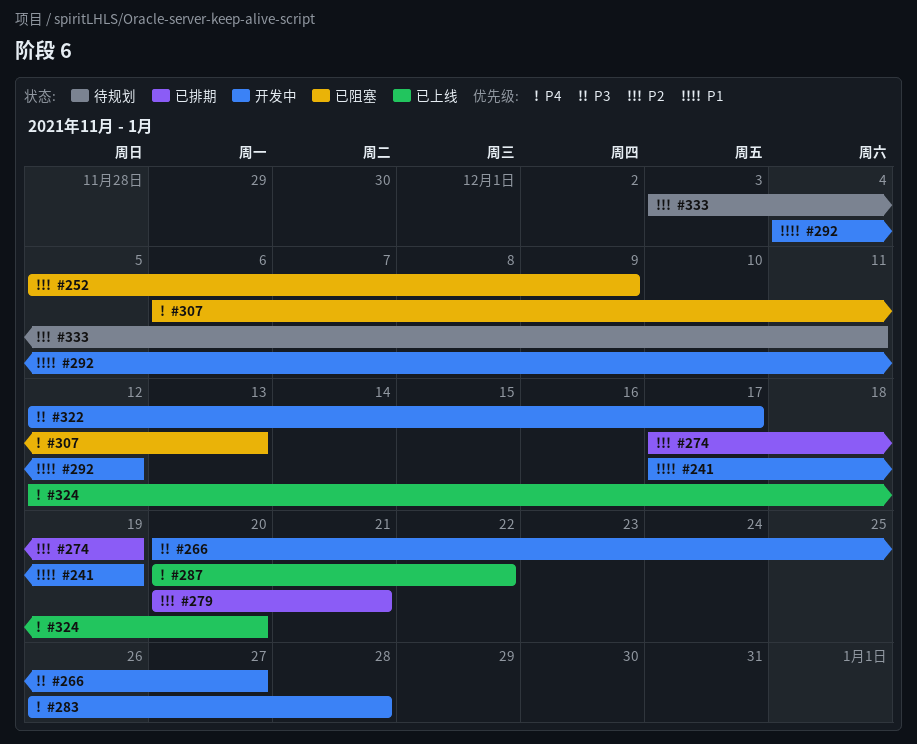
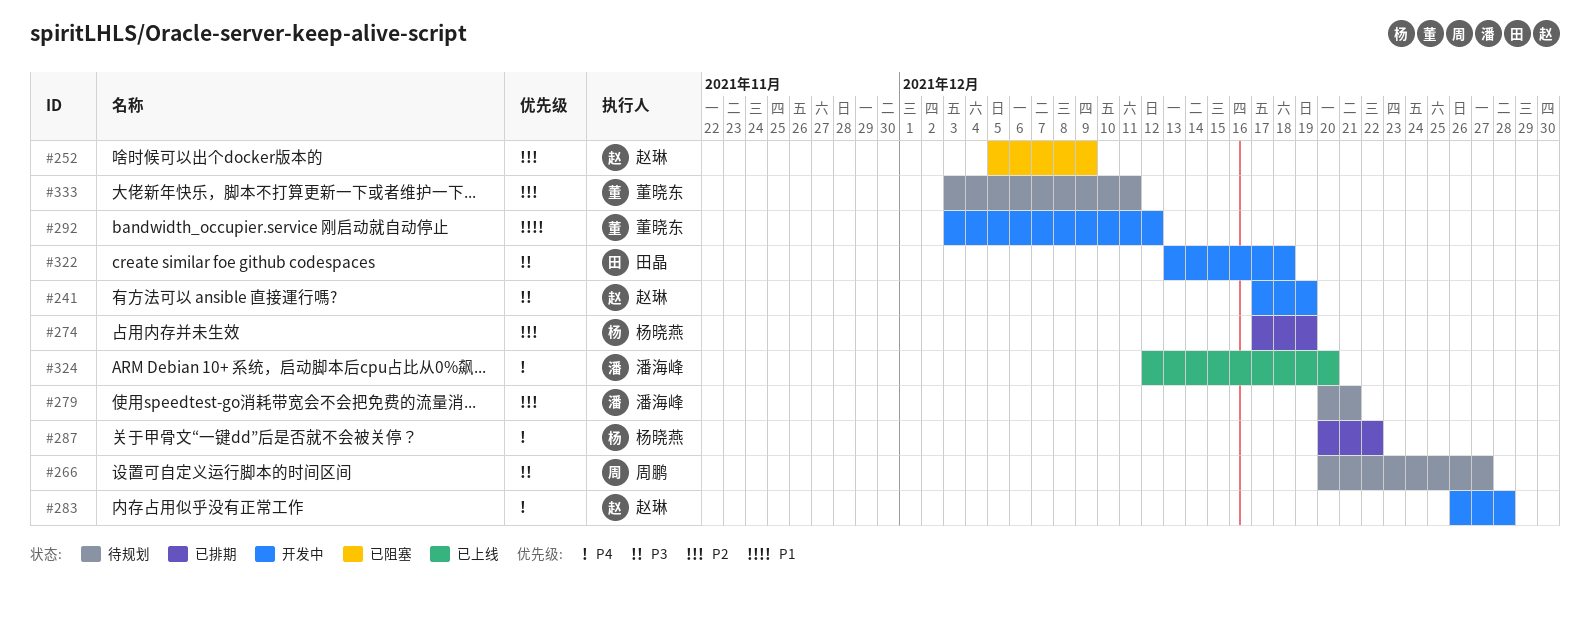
#241, priority: P1 -> P3
#266, status: 开发中 -> 待规划
#279, status: 已排期 -> 待规划
#287, status: 已上线 -> 已排期
#292, start: Dec 4 -> Dec 3
#307: present -> none
#322, start: Dec 12 -> Dec 13
#322, due: Dec 17 -> Dec 18

